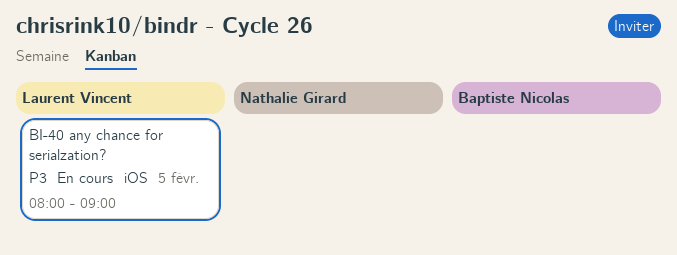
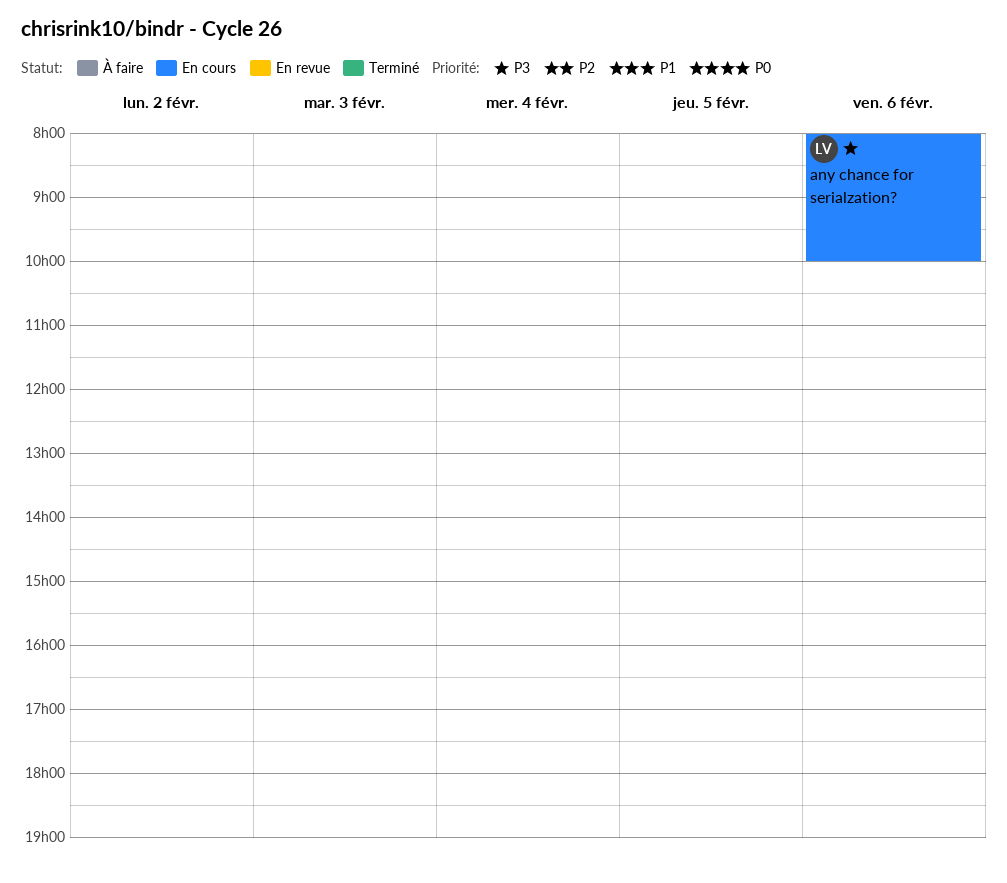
any chance for serialzation?, day: Feb 5 -> Feb 6
any chance for serialzation?, ends: 09:00 -> 10:00

